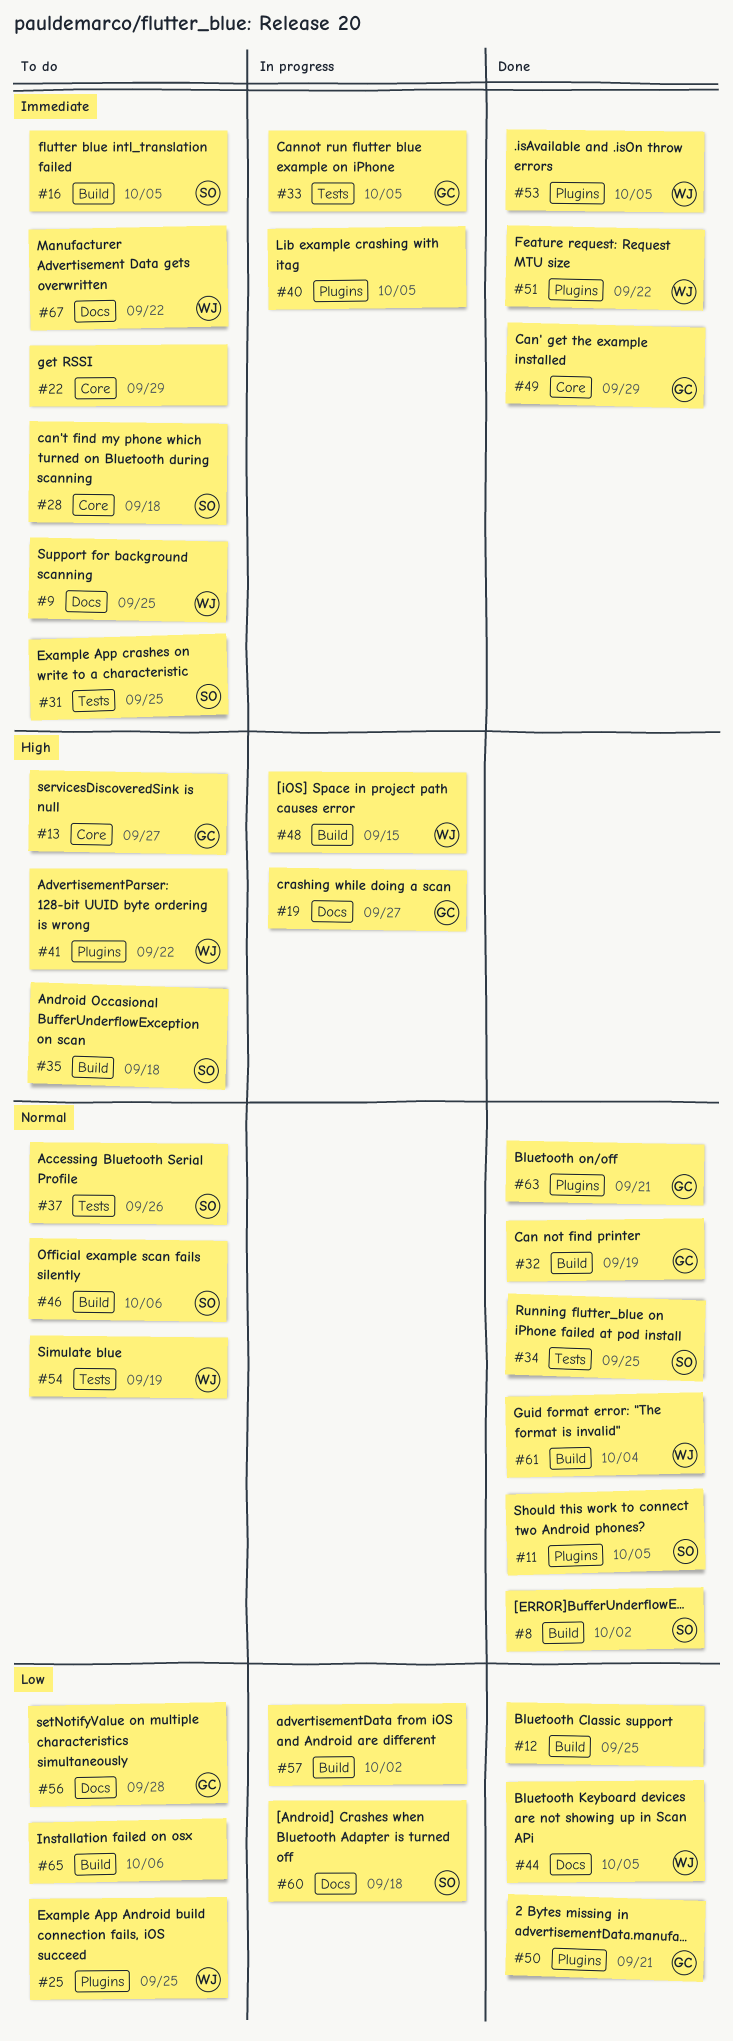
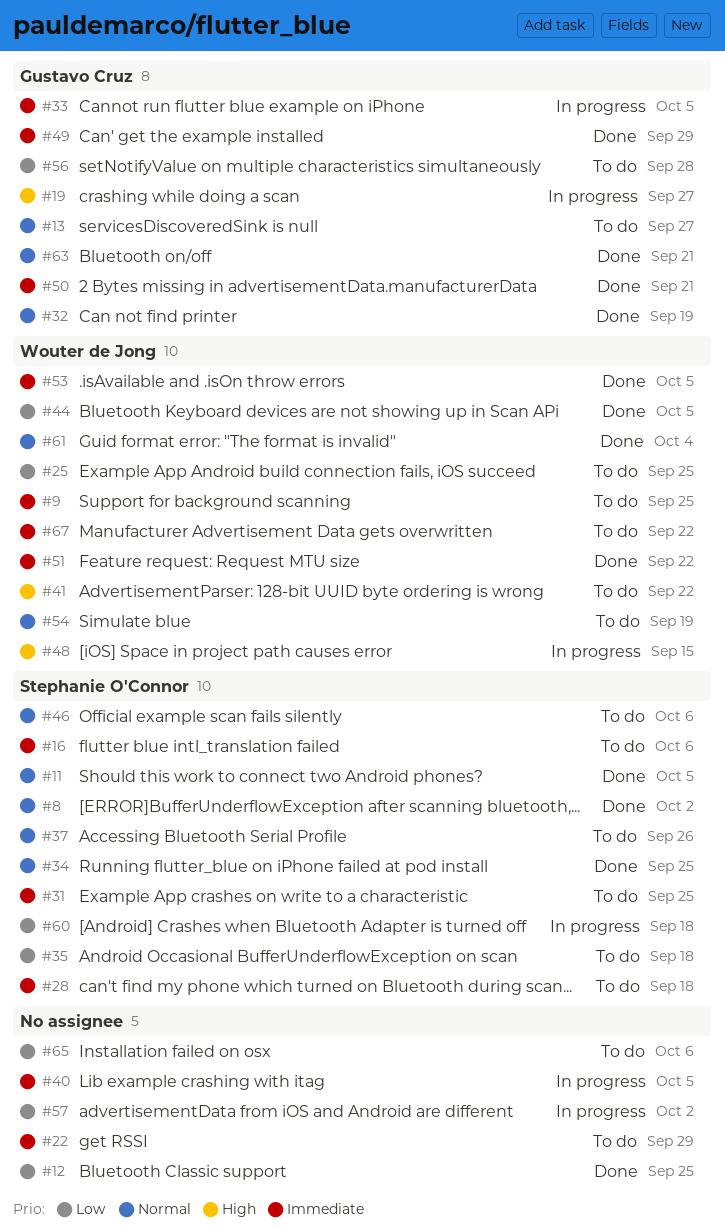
#13, priority: High -> Normal
#16, due: Oct 5 -> Oct 6
#35, priority: High -> Low
#50, priority: Low -> Immediate

